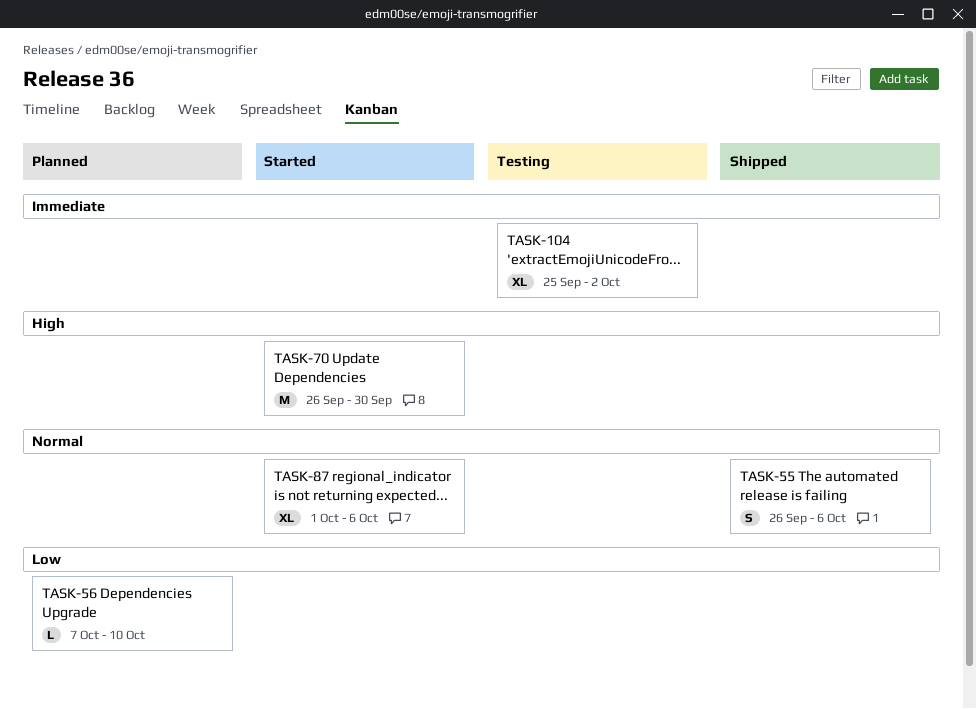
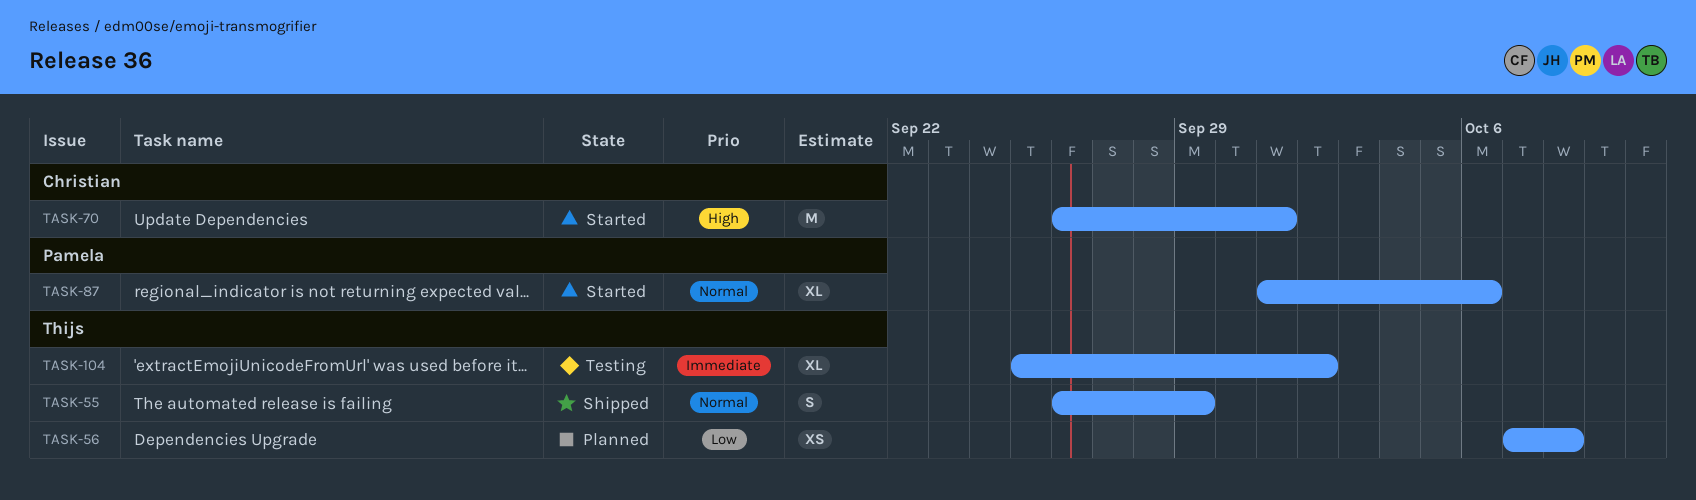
TASK-55, due: Oct 6 -> Sep 29
TASK-56, estimate: L -> XS
TASK-56, due: Oct 10 -> Oct 8
TASK-70, due: Sep 30 -> Oct 1

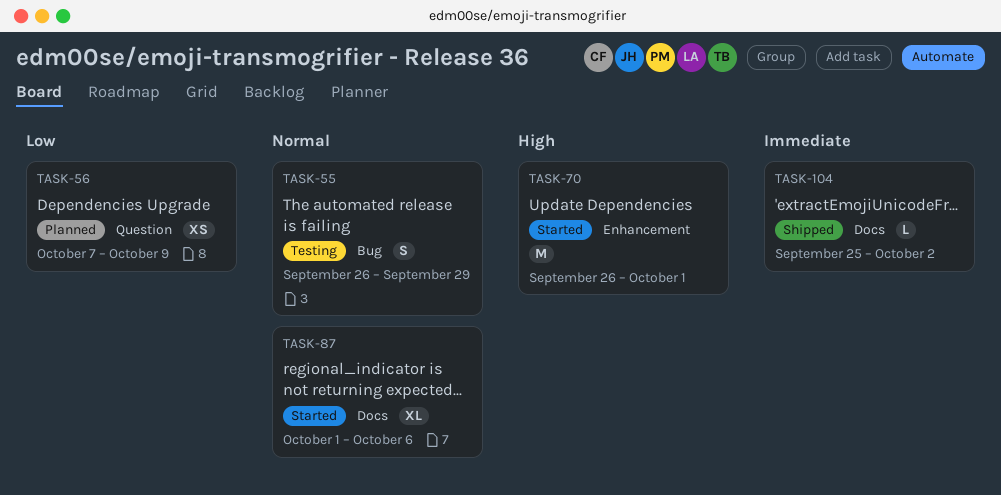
TASK-55, status: Shipped -> Testing
TASK-56, due: Oct 8 -> Oct 9
TASK-104, status: Testing -> Shipped
TASK-104, estimate: XL -> L

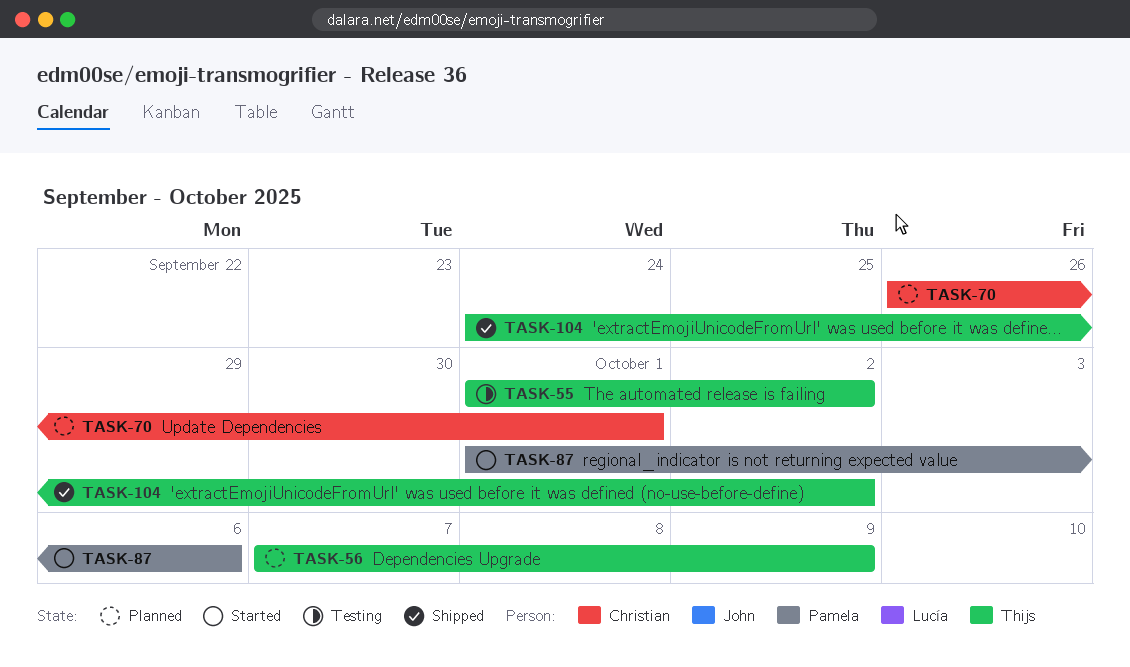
TASK-55, start: Sep 26 -> Oct 1
TASK-55, due: Sep 29 -> Oct 2
TASK-70, status: Started -> Planned
TASK-104, start: Sep 25 -> Sep 24

